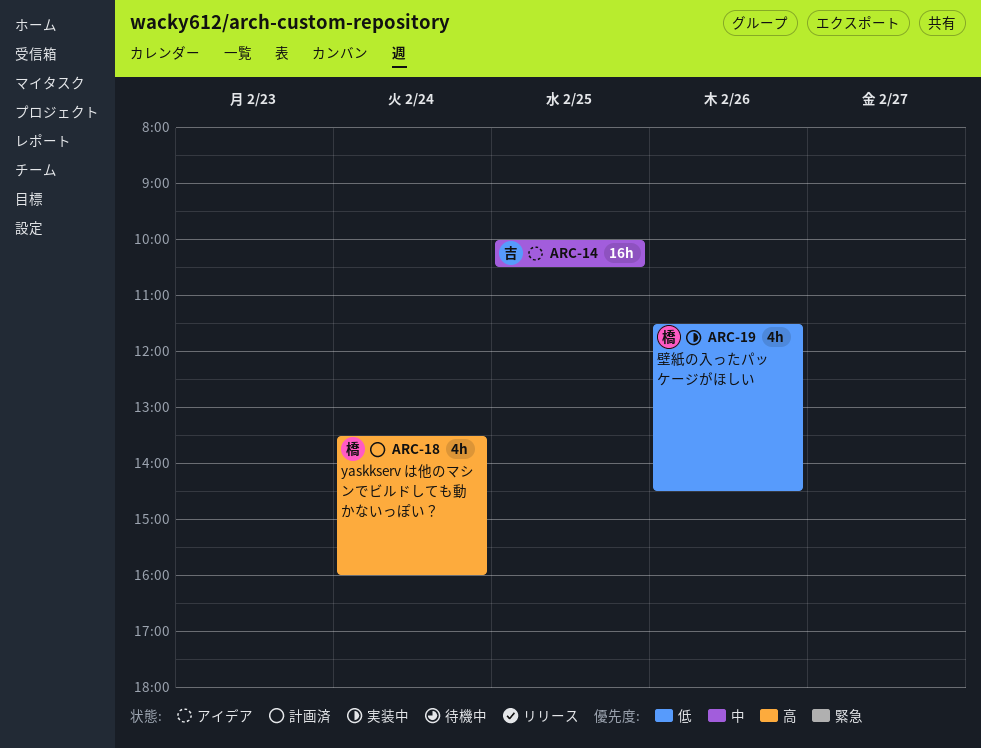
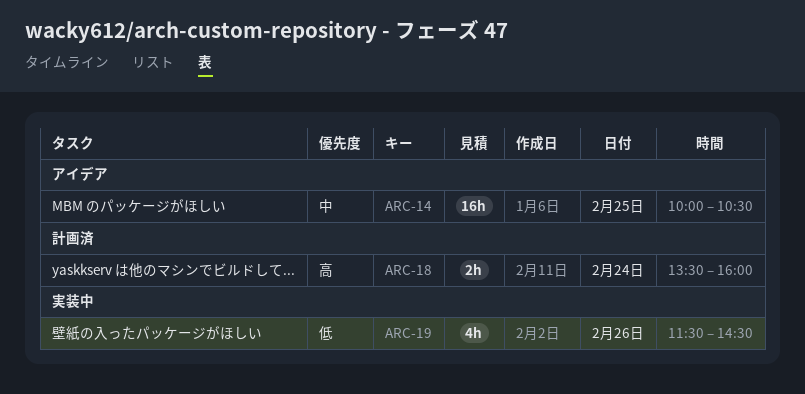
ARC-18, estimate: 4h -> 2h

